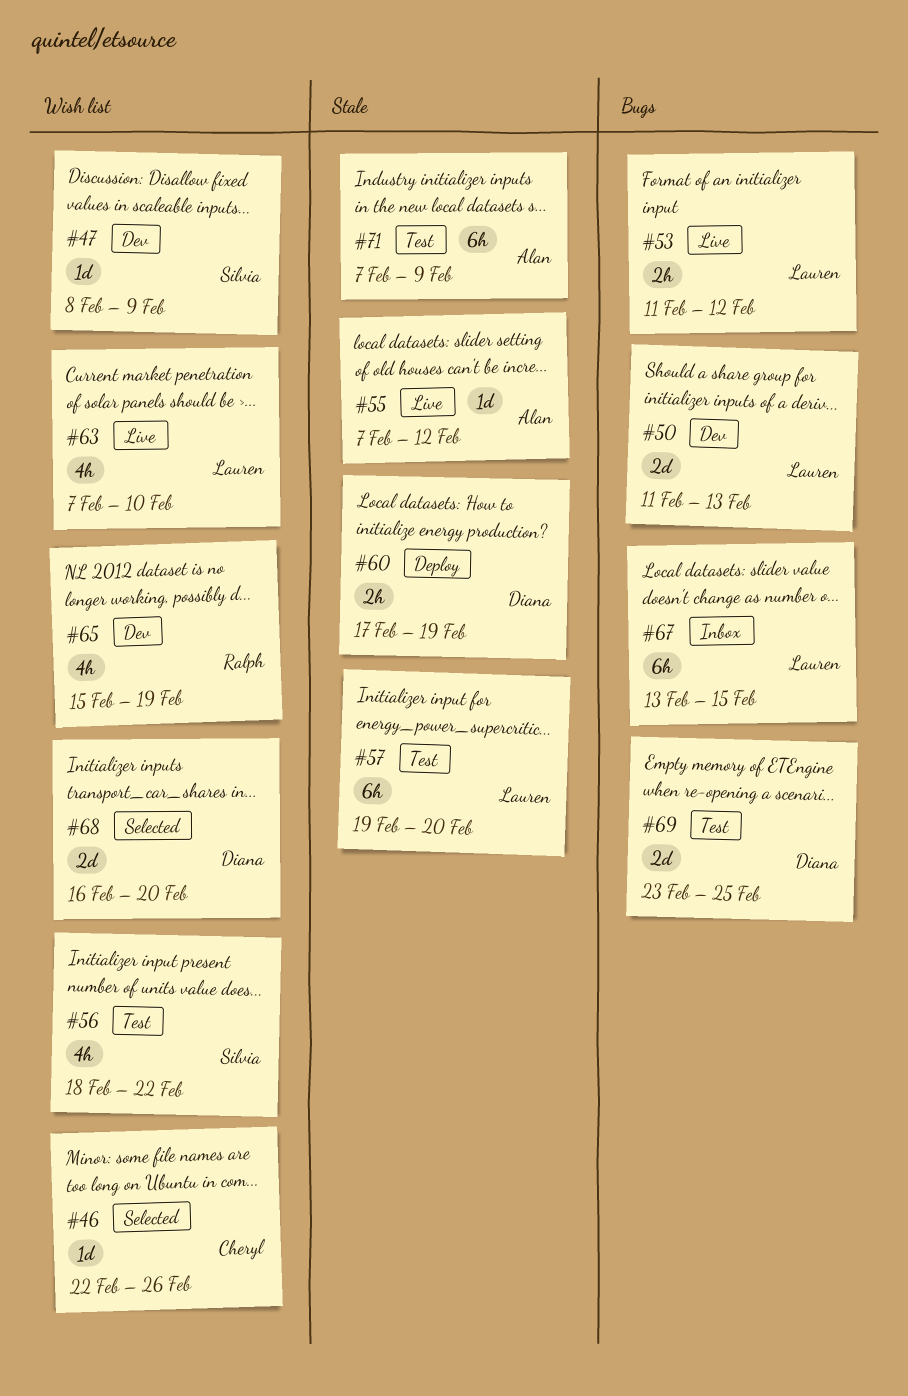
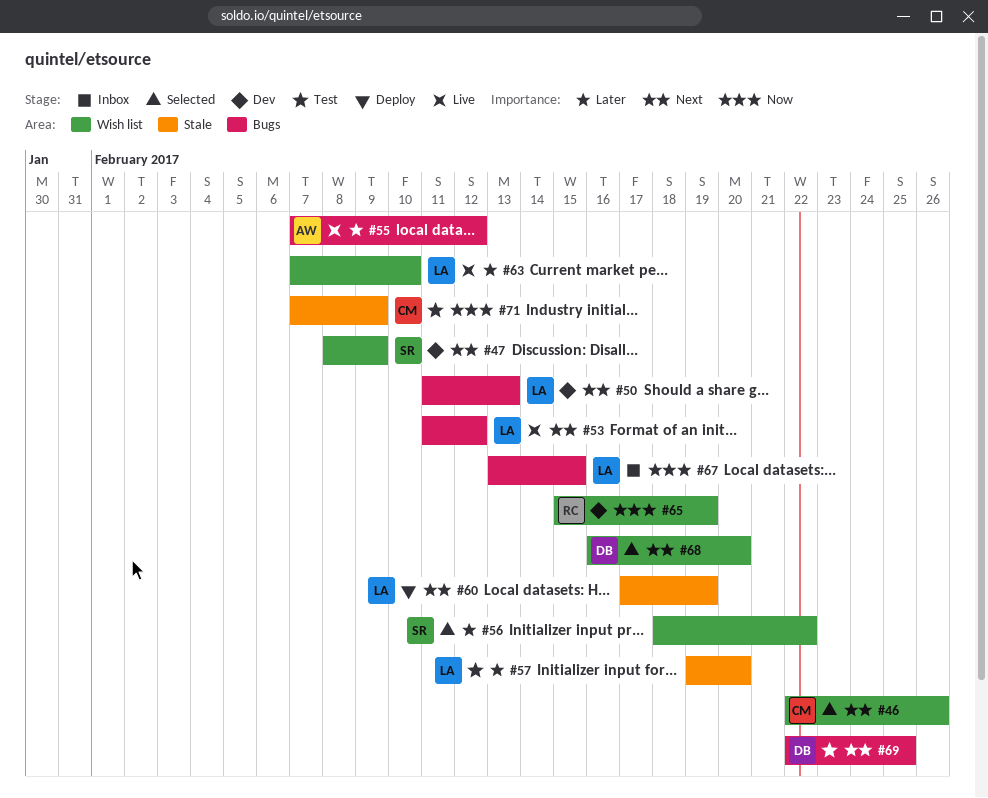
#55, label: Stale -> Bugs
#56, status: Test -> Selected
#60, owner: Diana -> Lauren
#69, start: Feb 23 -> Feb 22
#71, owner: Alan -> Cheryl

